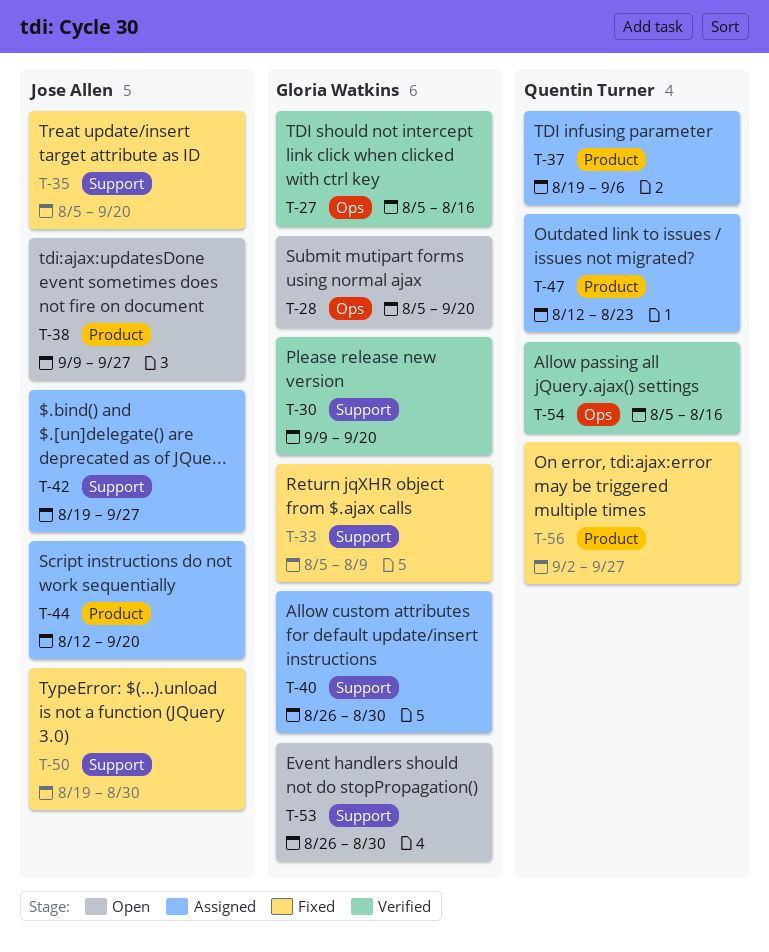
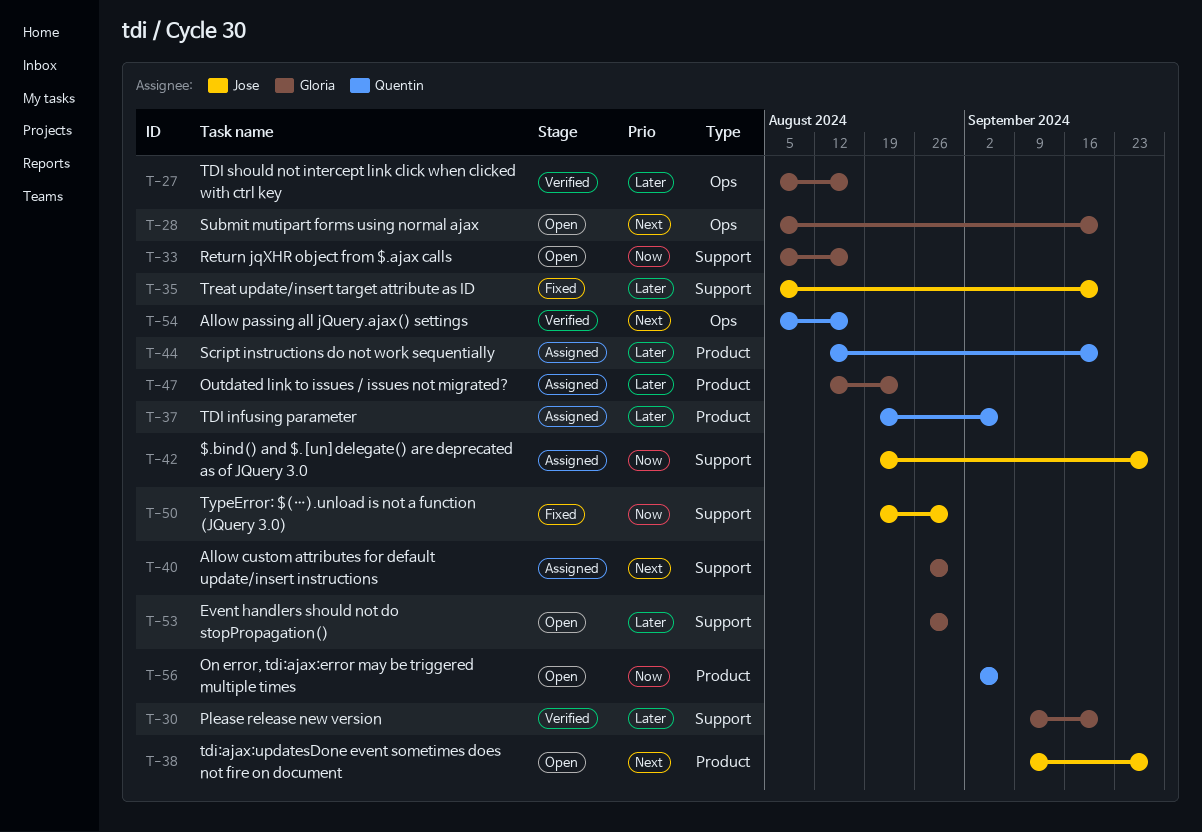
T-33, status: Fixed -> Open
T-33, due: Aug 9 -> Aug 16
T-44, owner: Jose Allen -> Quentin Turner
T-47, owner: Quentin Turner -> Gloria Watkins
T-56, status: Fixed -> Open
T-56, due: Sep 27 -> Sep 6

